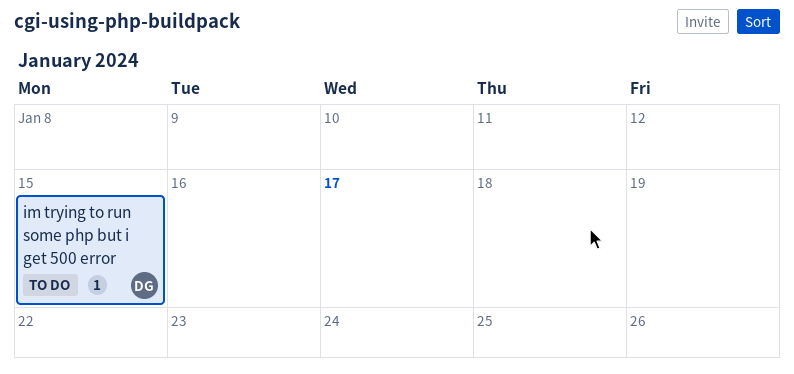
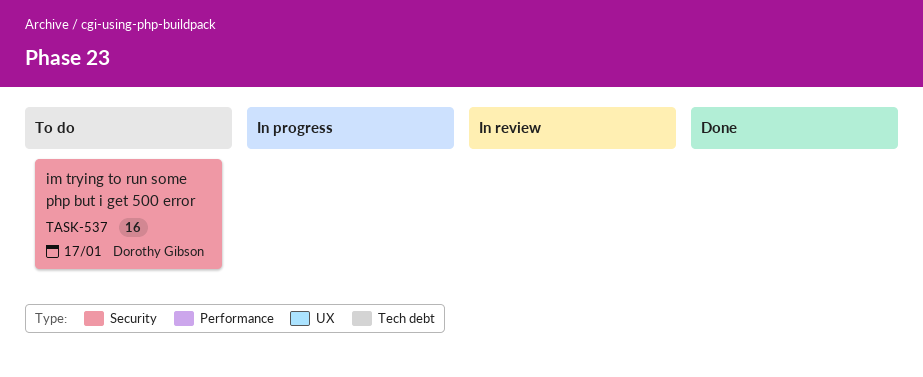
im trying to run some php but i get 500 error, estimate: 1 -> 16
im trying to run some php but i get 500 error, due: Jan 15 -> Jan 17

